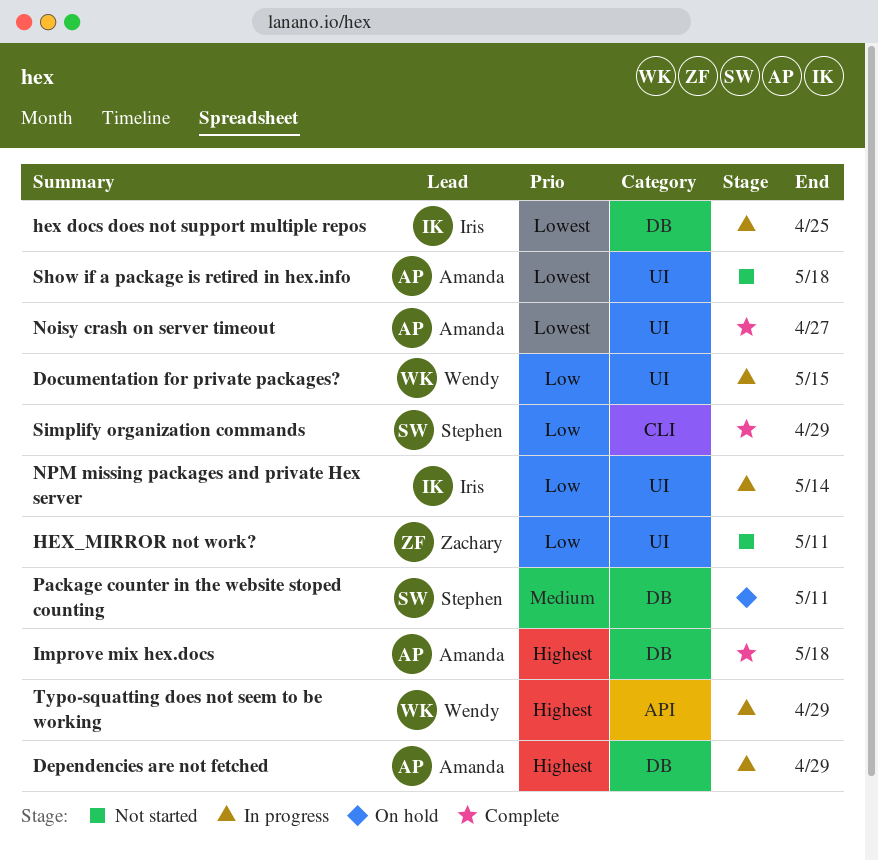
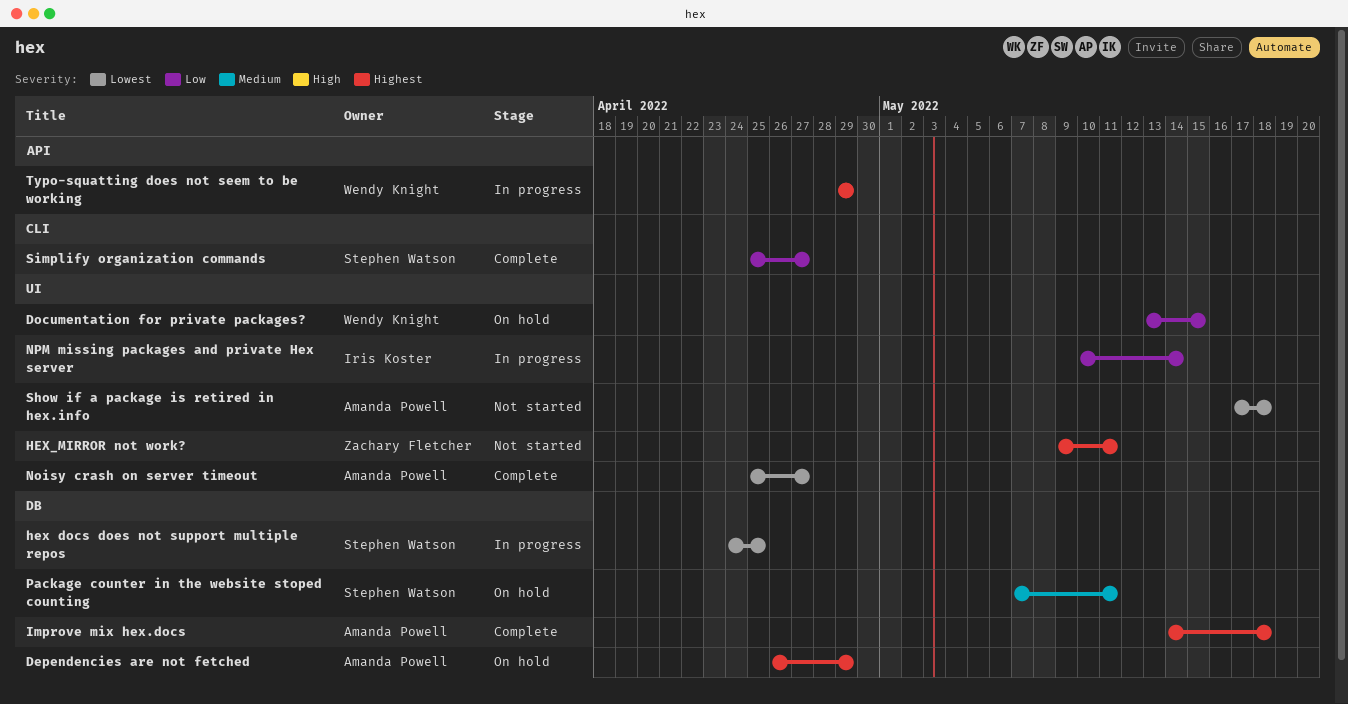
Dependencies are not fetched, status: In progress -> On hold
Documentation for private packages?, status: In progress -> On hold
hex docs does not support multiple repos, owner: Iris Koster -> Stephen Watson
HEX_MIRROR not work?, priority: Low -> Highest
Simplify organization commands, due: Apr 29 -> Apr 27

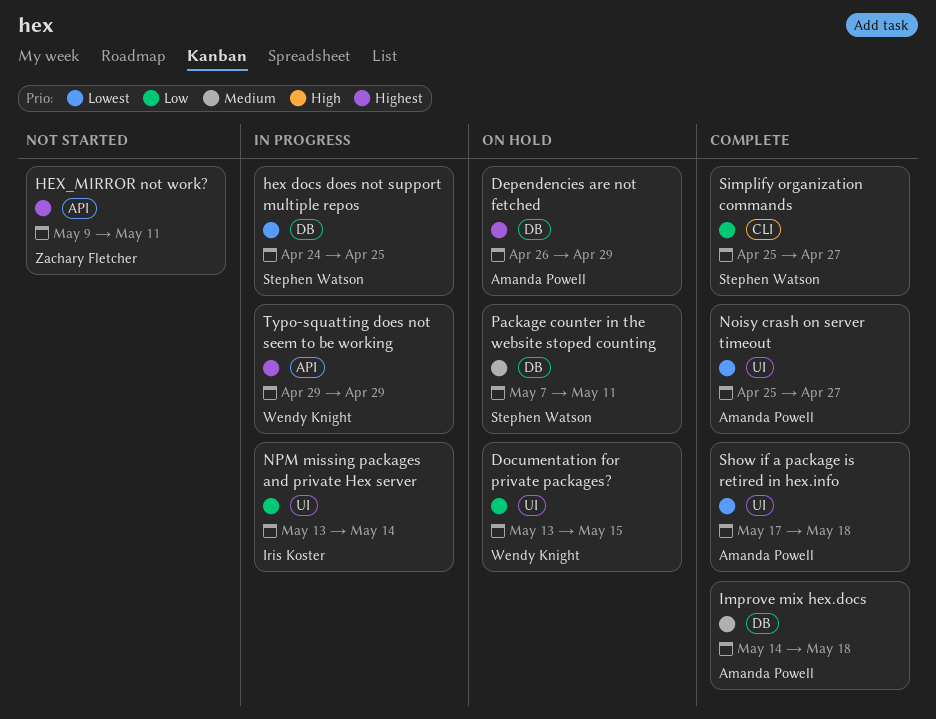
HEX_MIRROR not work?, label: UI -> API
Improve mix hex.docs, priority: Highest -> Medium
NPM missing packages and private Hex server, start: May 10 -> May 13
Show if a package is retired in hex.info, status: Not started -> Complete

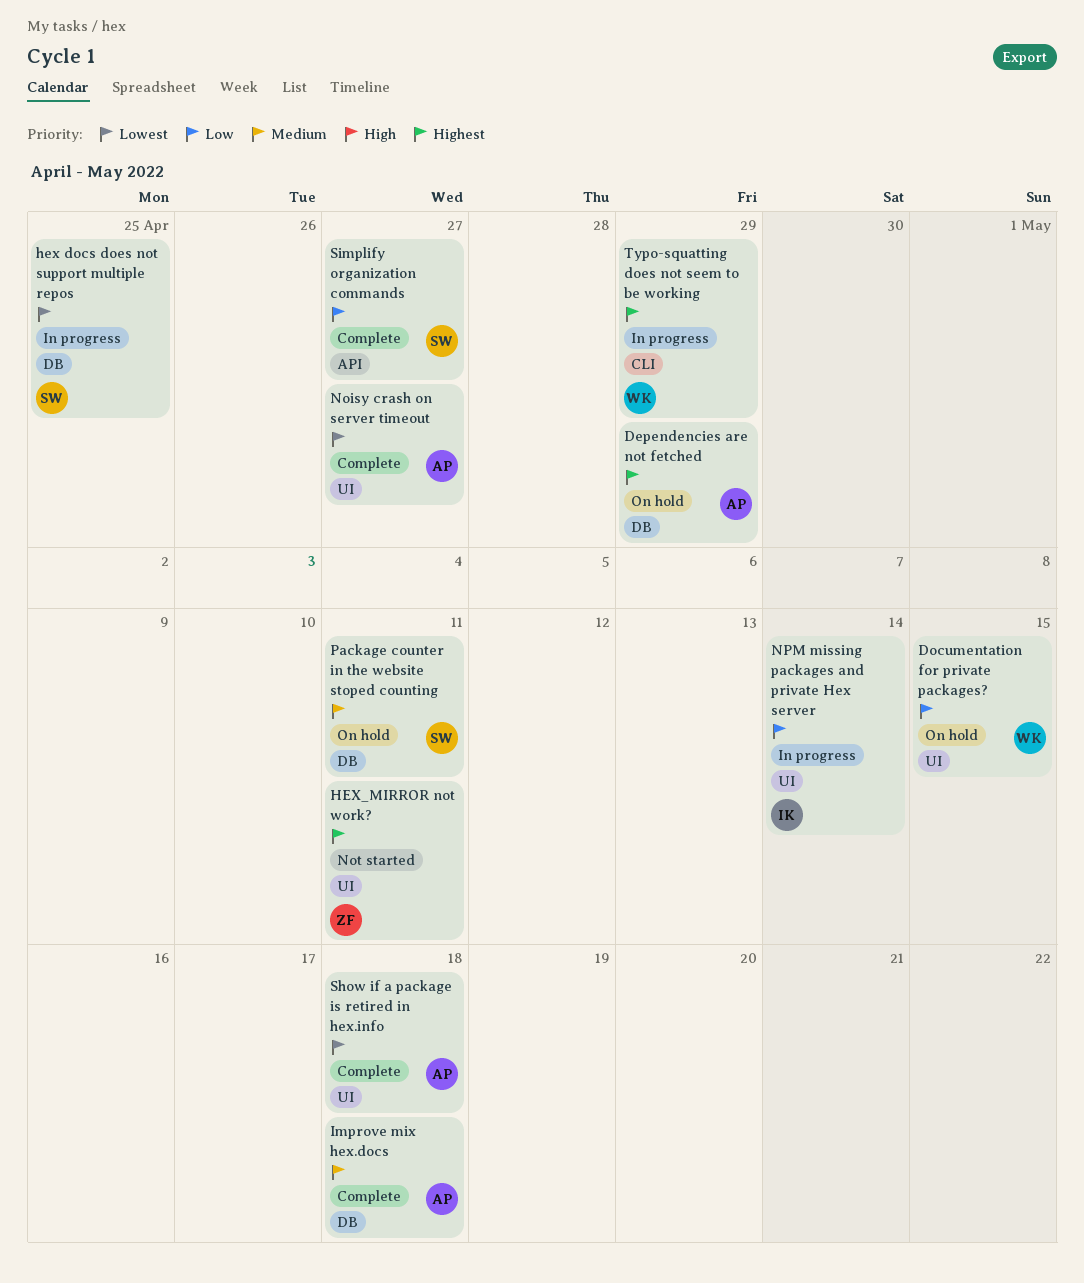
HEX_MIRROR not work?, label: API -> UI
Simplify organization commands, label: CLI -> API
Typo-squatting does not seem to be working, label: API -> CLI

